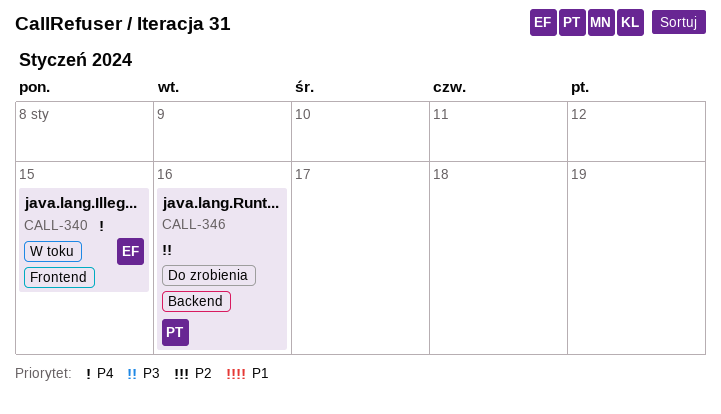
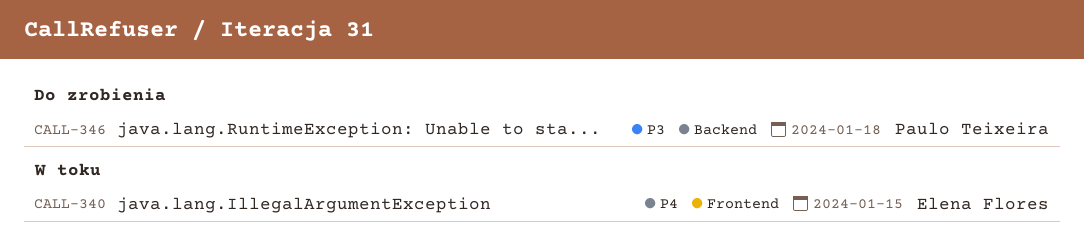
CALL-346, due: Jan 16 -> Jan 18

